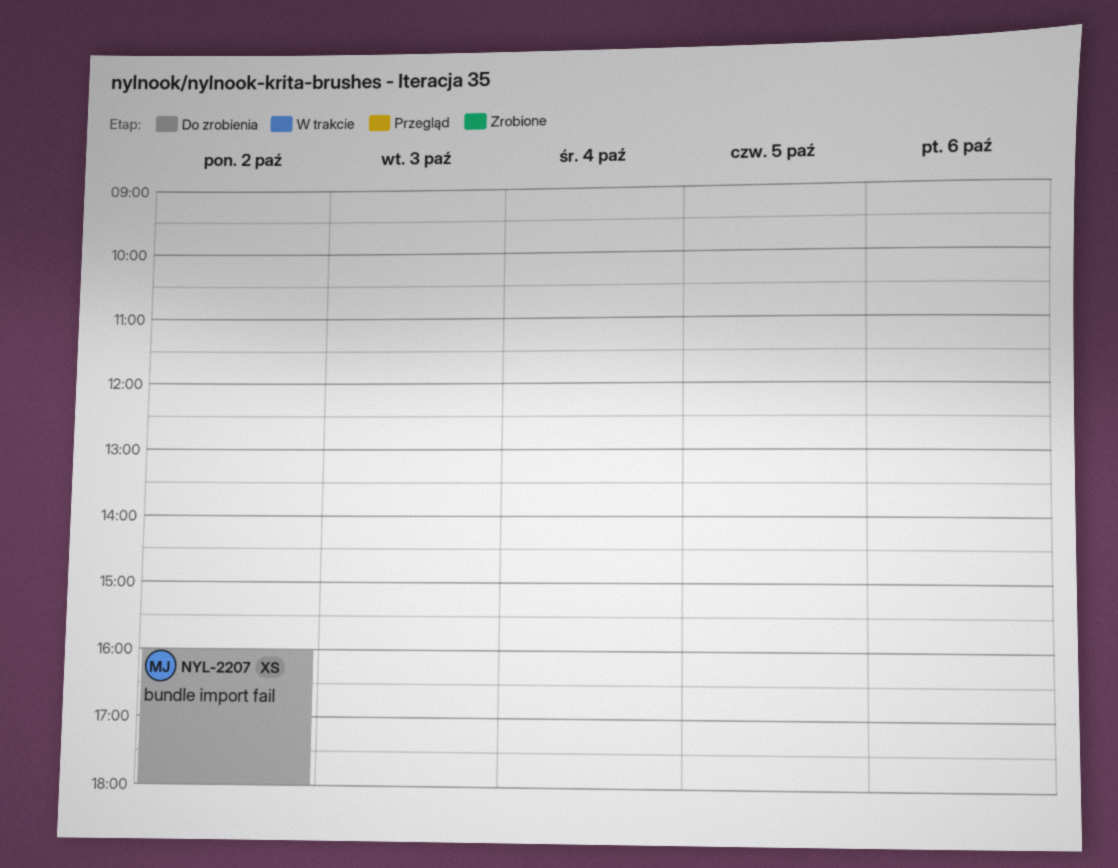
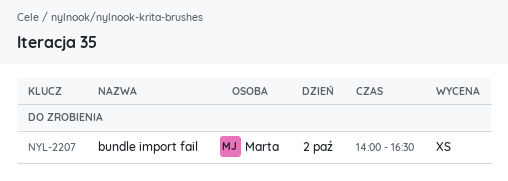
NYL-2207, begins: 16:00 -> 14:00
NYL-2207, ends: 18:00 -> 16:30

